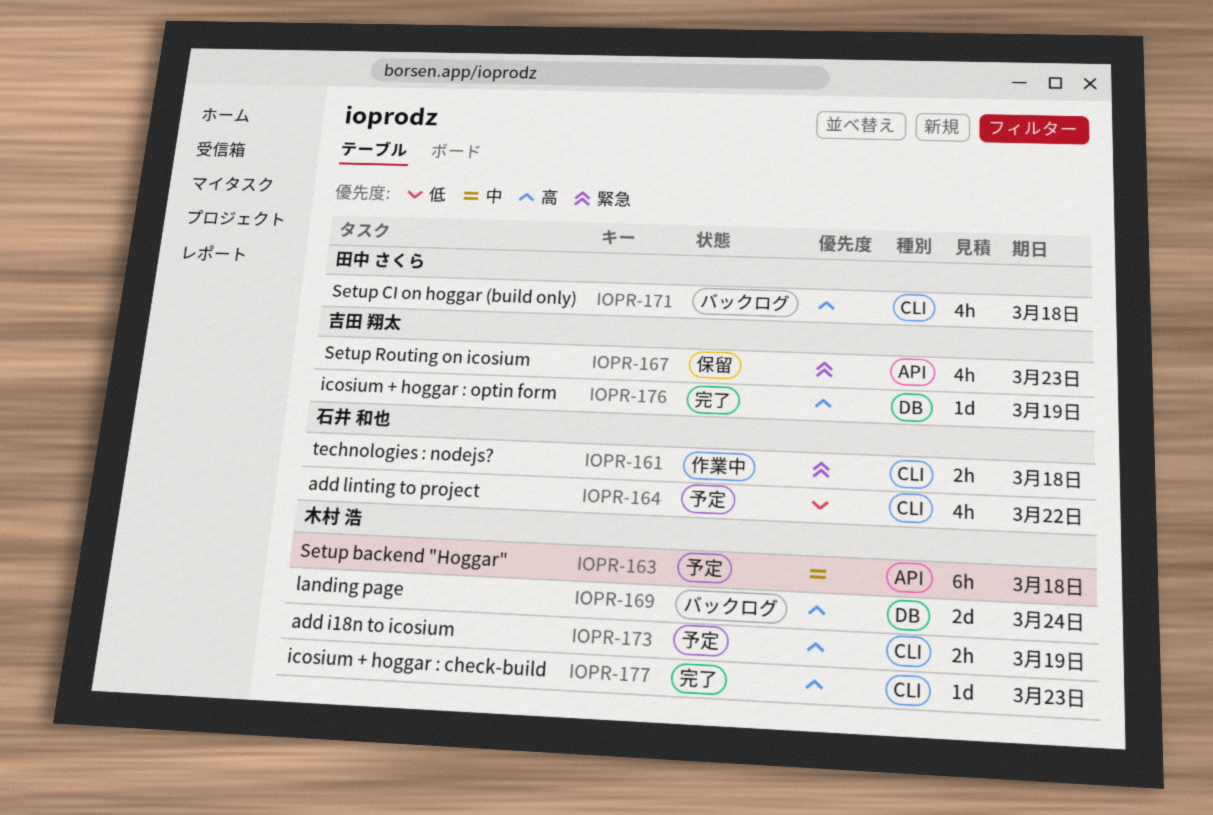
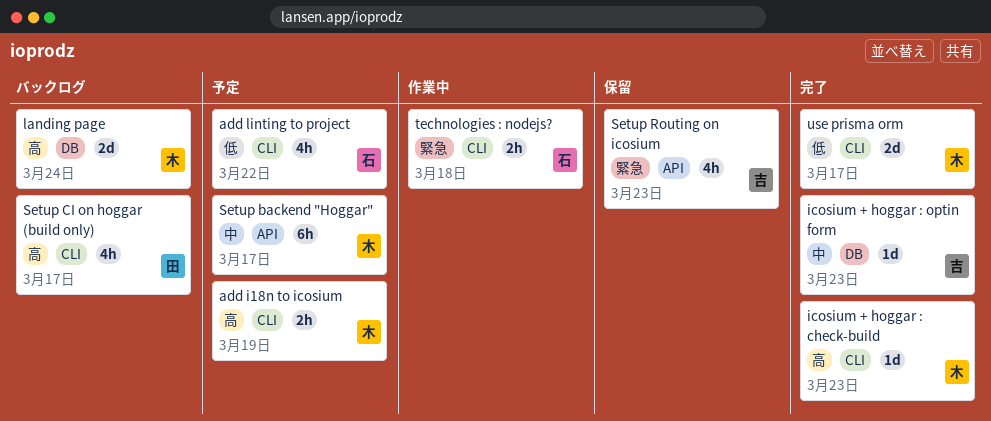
icosium + hoggar : optin form, priority: 高 -> 中
icosium + hoggar : optin form, due: Mar 19 -> Mar 23
Setup backend "Hoggar", due: Mar 18 -> Mar 17
Setup CI on hoggar (build only), due: Mar 18 -> Mar 17
use prisma orm: none -> present

